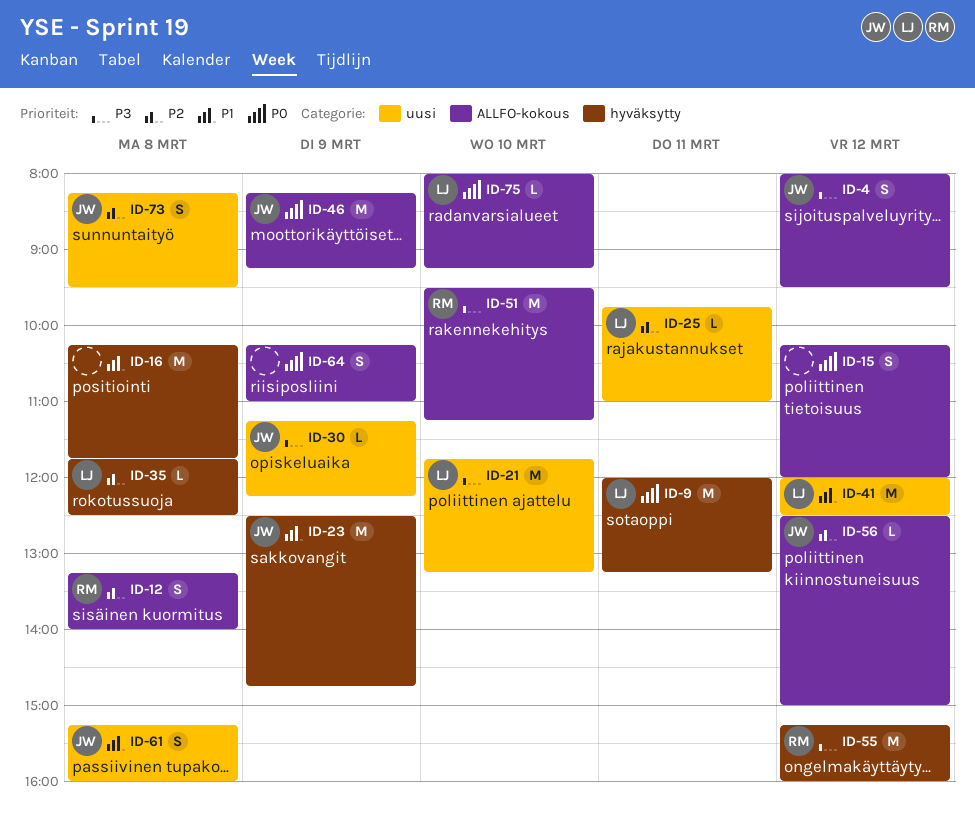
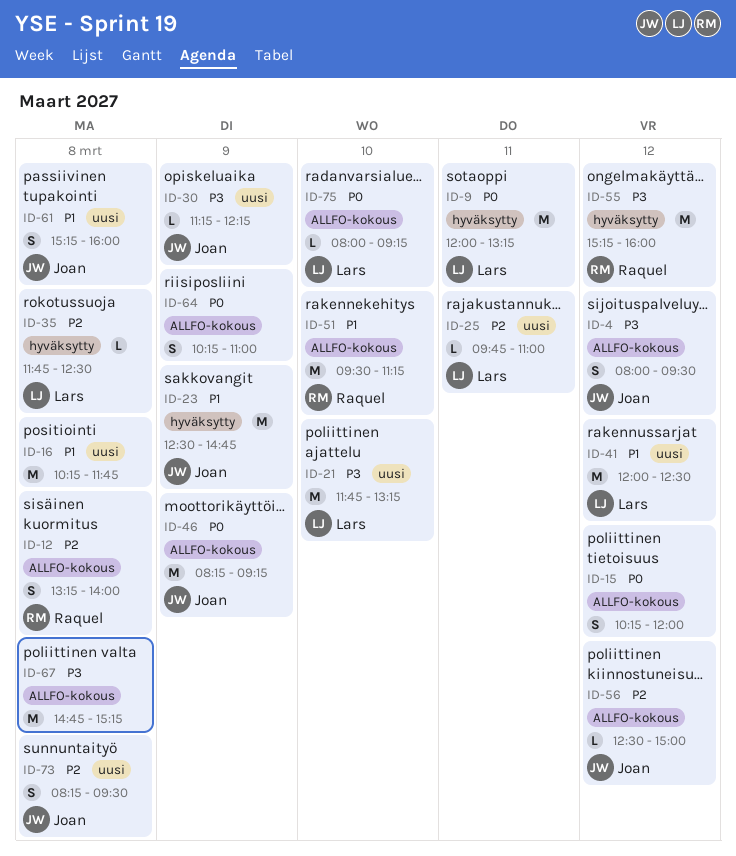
ID-16, label: hyväksytty -> uusi
ID-51, priority: P3 -> P1
ID-67: none -> present

